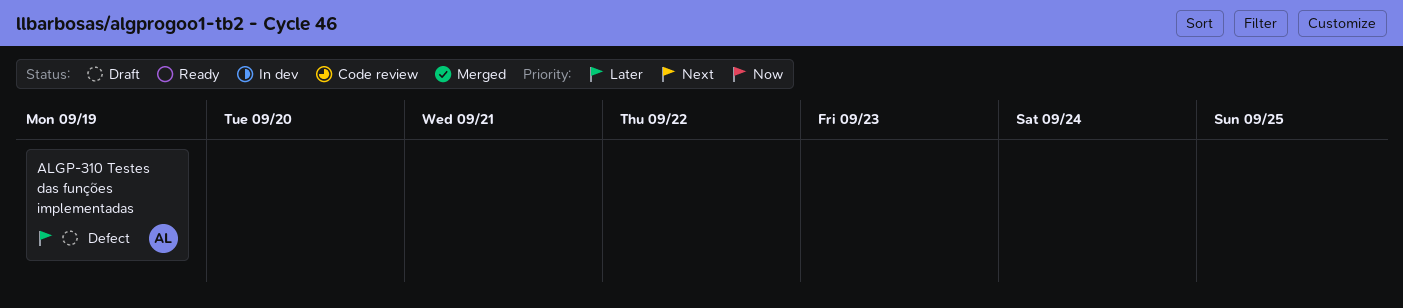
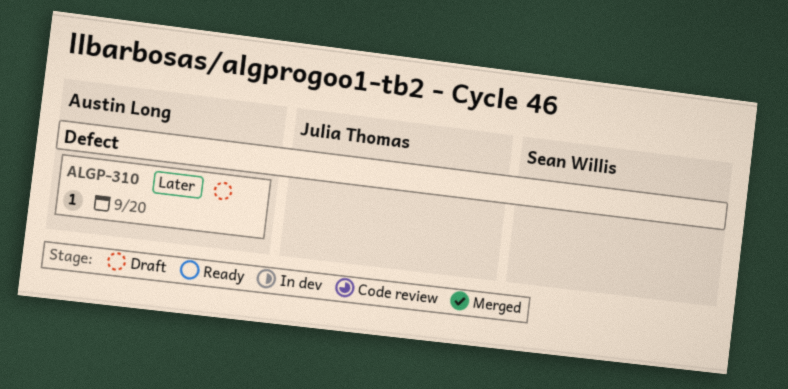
ALGP-310, due: Sep 19 -> Sep 20

